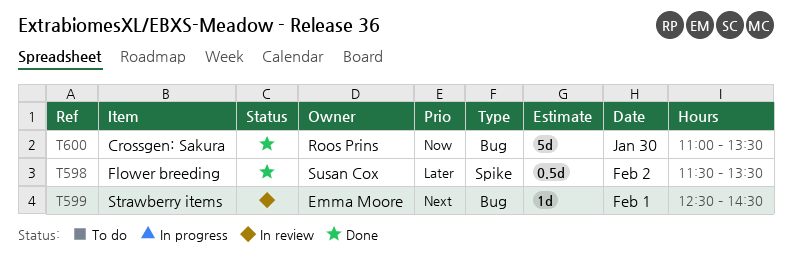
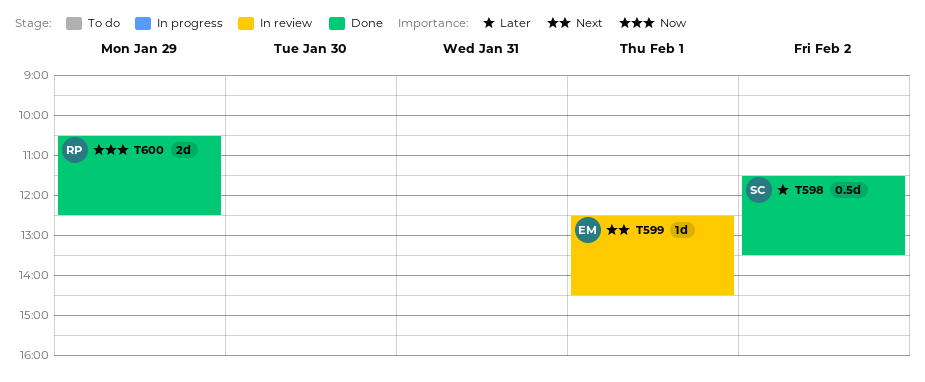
T600, estimate: 5d -> 2d
T600, day: Jan 30 -> Jan 29
T600, begins: 11:00 -> 10:30
T600, ends: 13:30 -> 12:30

